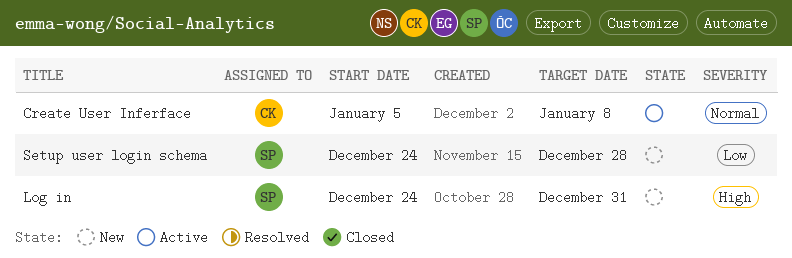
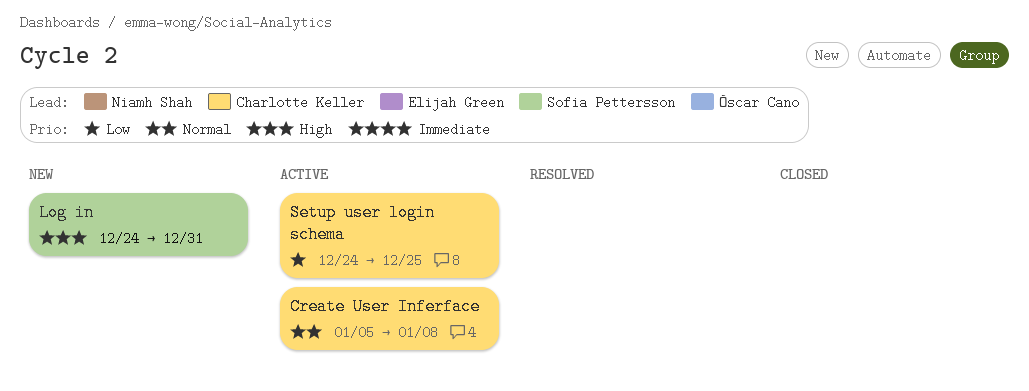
Setup user login schema, status: New -> Active
Setup user login schema, owner: Sofia Pettersson -> Charlotte Keller
Setup user login schema, due: Dec 28 -> Dec 25

